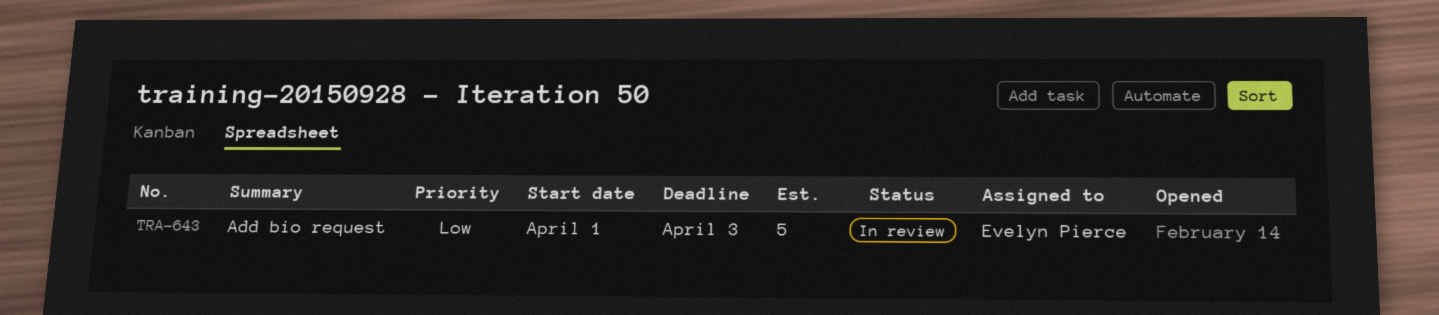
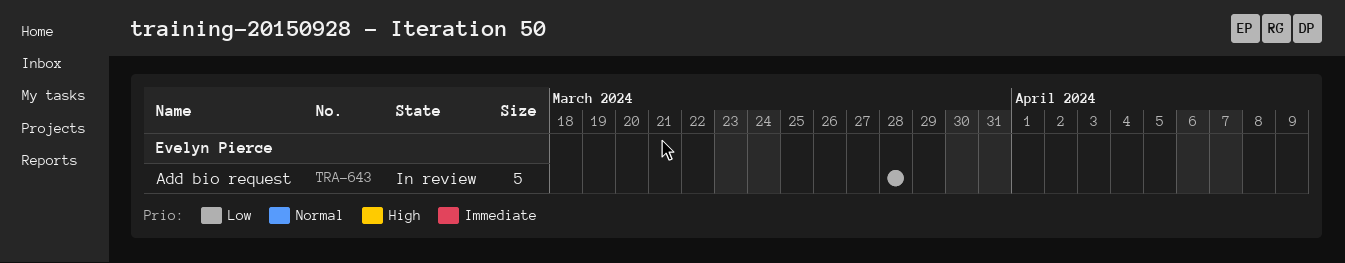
TRA-643, start: Apr 1 -> Mar 28
TRA-643, due: Apr 3 -> Mar 28

